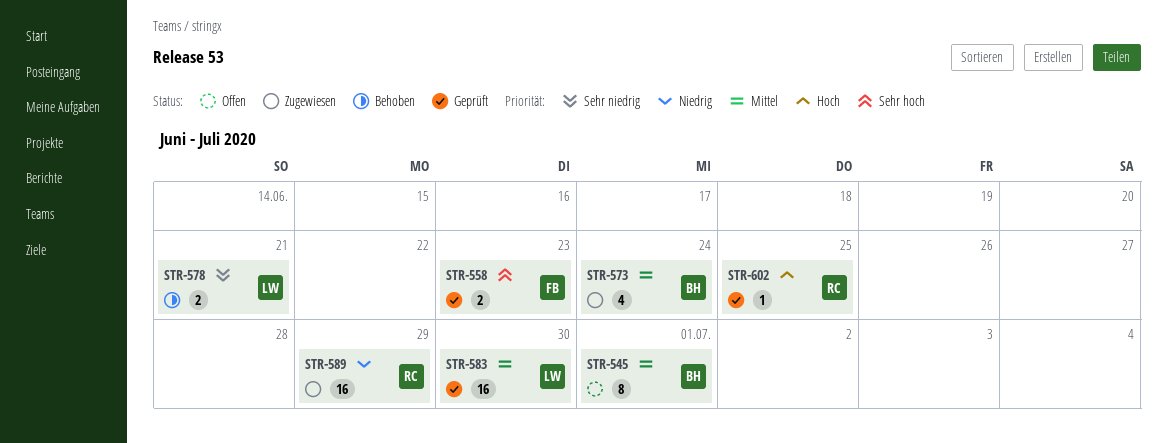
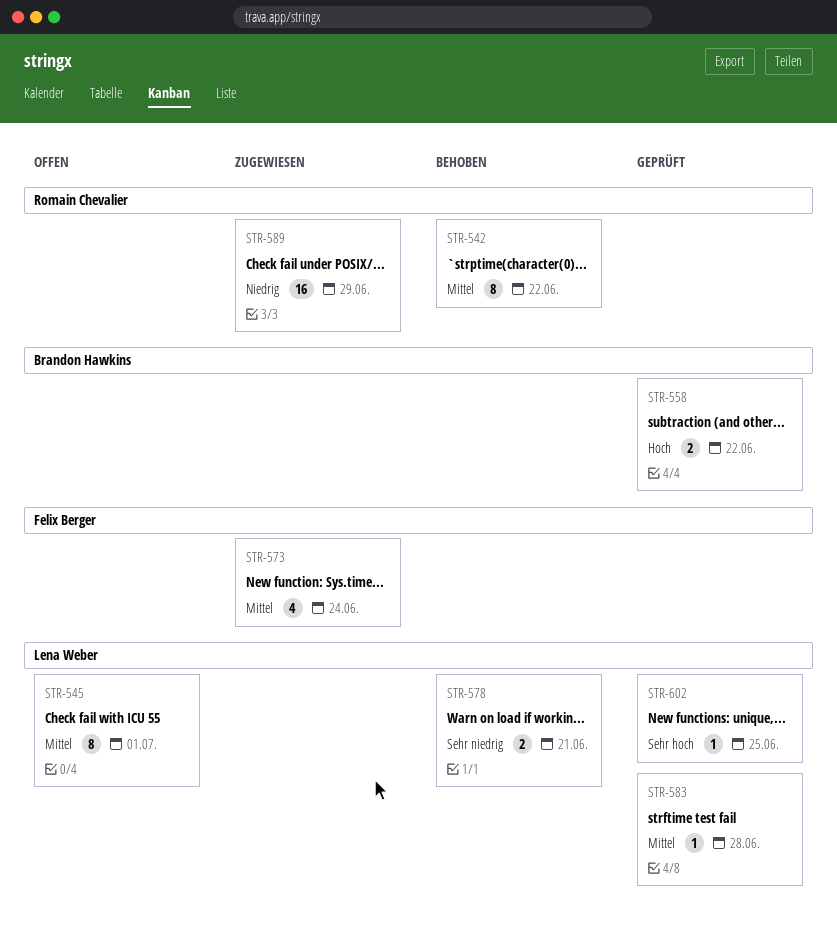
STR-542: none -> present
STR-545, owner: Brandon Hawkins -> Lena Weber
STR-558, owner: Felix Berger -> Brandon Hawkins
STR-558, priority: Sehr hoch -> Hoch
STR-558, due: Jun 23 -> Jun 22
STR-573, owner: Brandon Hawkins -> Felix Berger
STR-583, estimate: 16 -> 1
STR-583, due: Jun 30 -> Jun 28
STR-602, owner: Romain Chevalier -> Lena Weber
STR-602, priority: Hoch -> Sehr hoch

